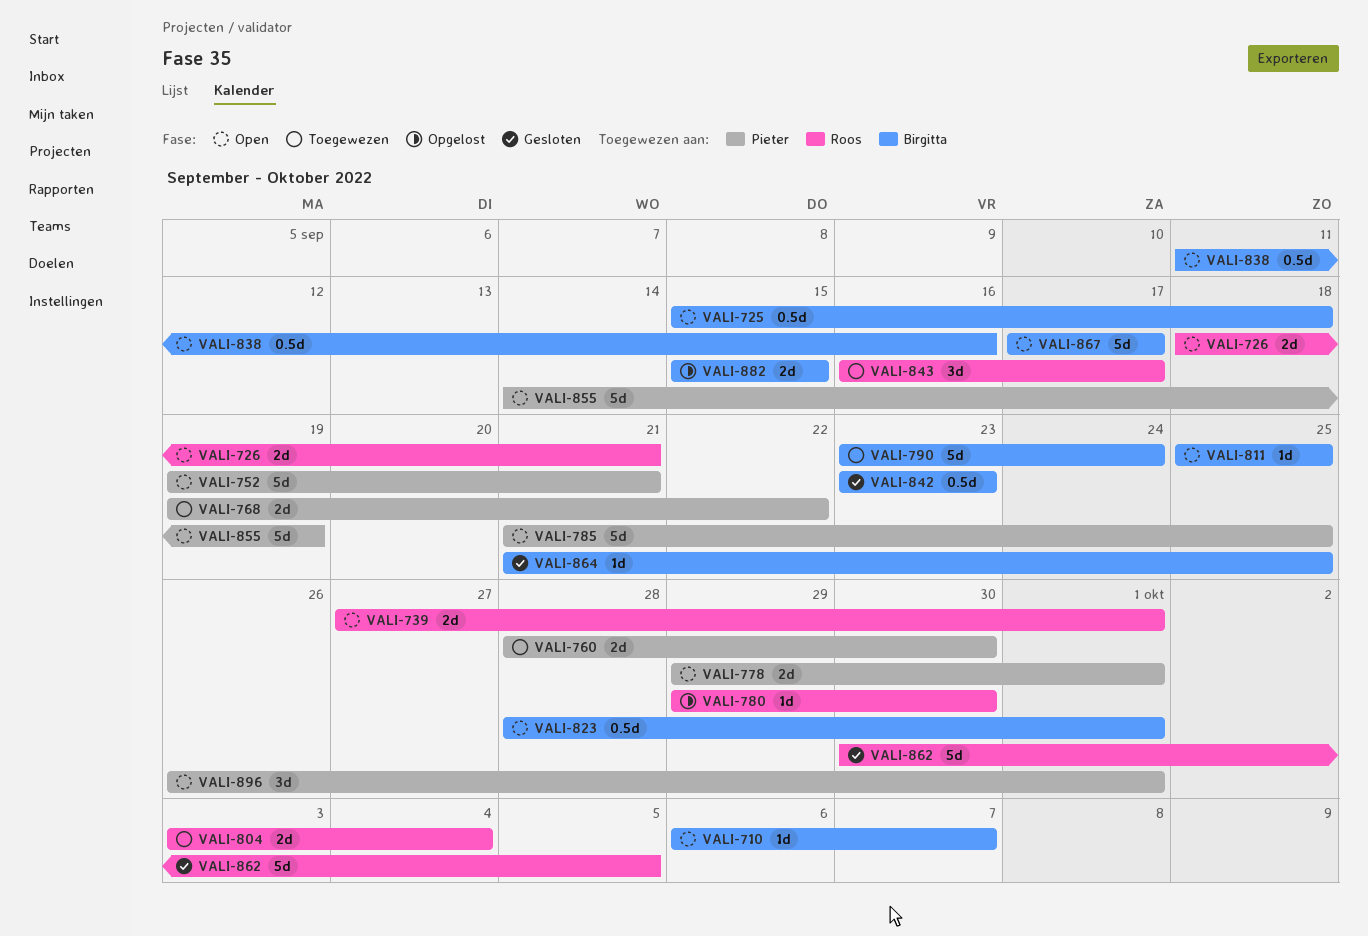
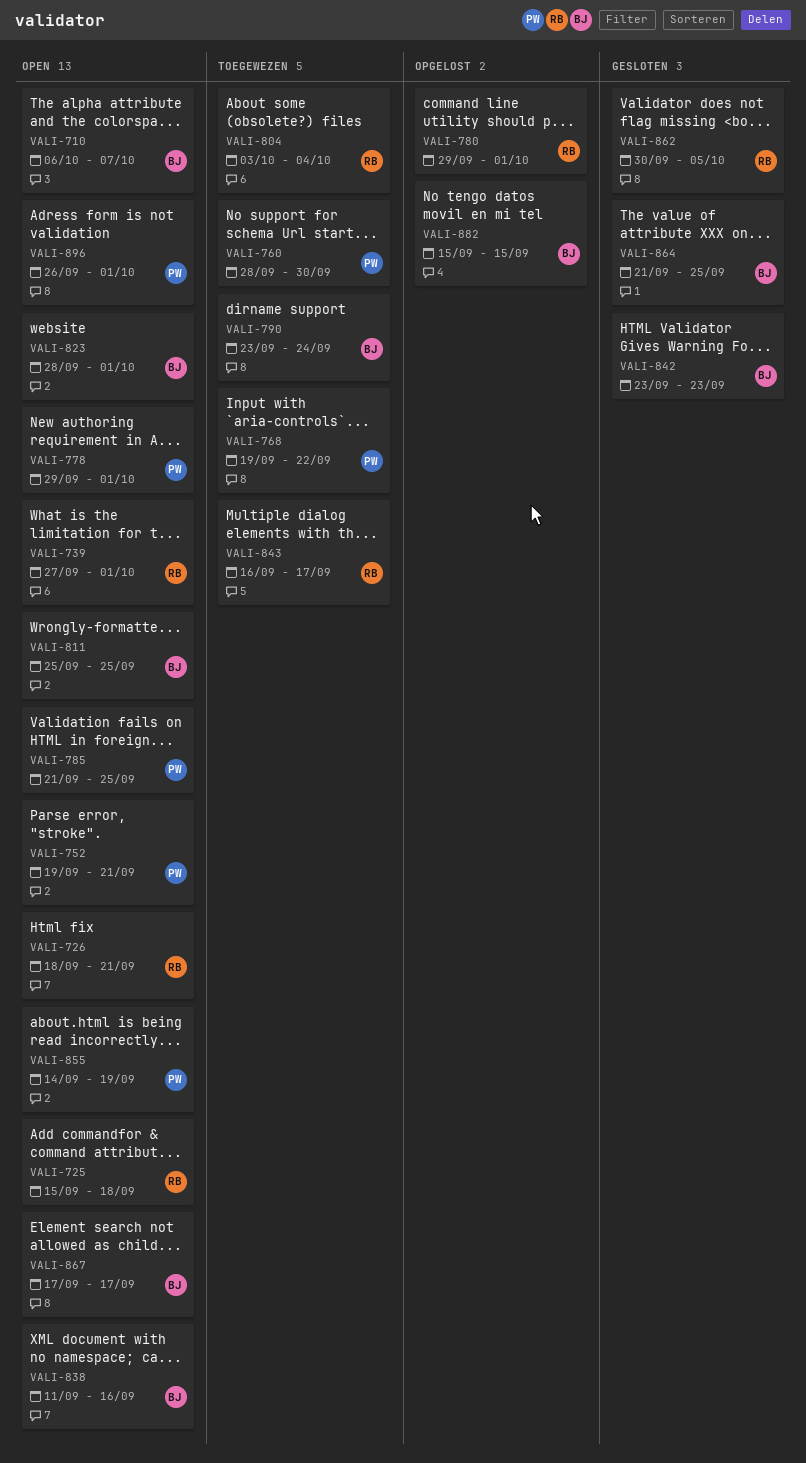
VALI-725, owner: Birgitta -> Roos
VALI-780, due: Sep 30 -> Oct 1

